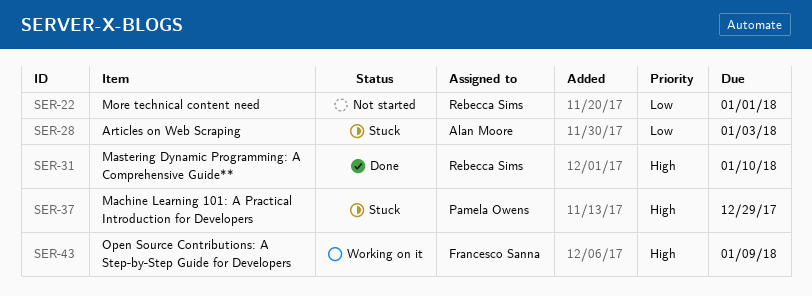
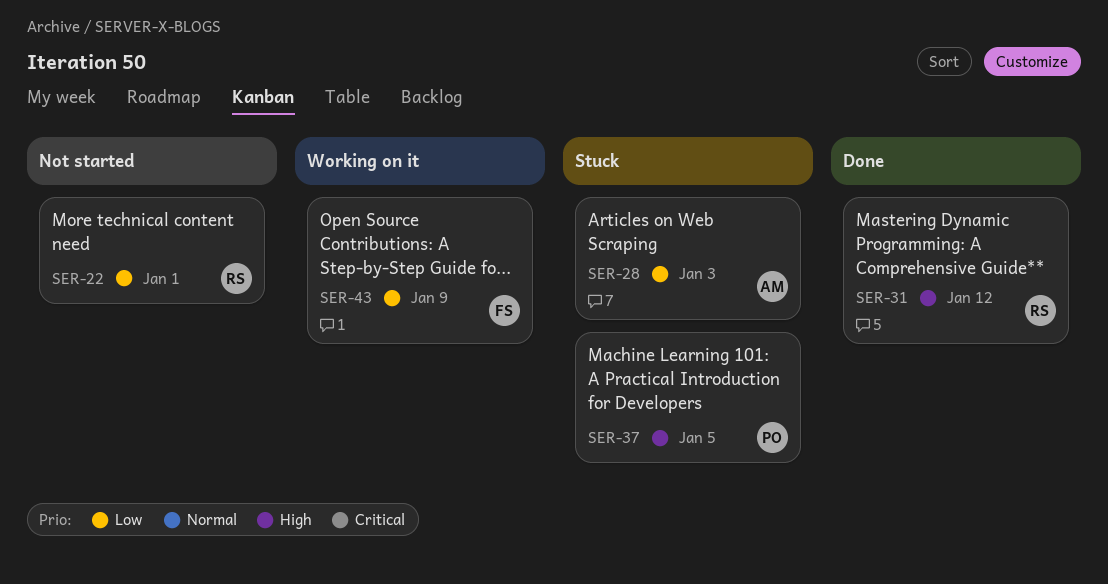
SER-31, due: Jan 10 -> Jan 12
SER-37, due: Dec 29 -> Jan 5
SER-43, priority: High -> Low

